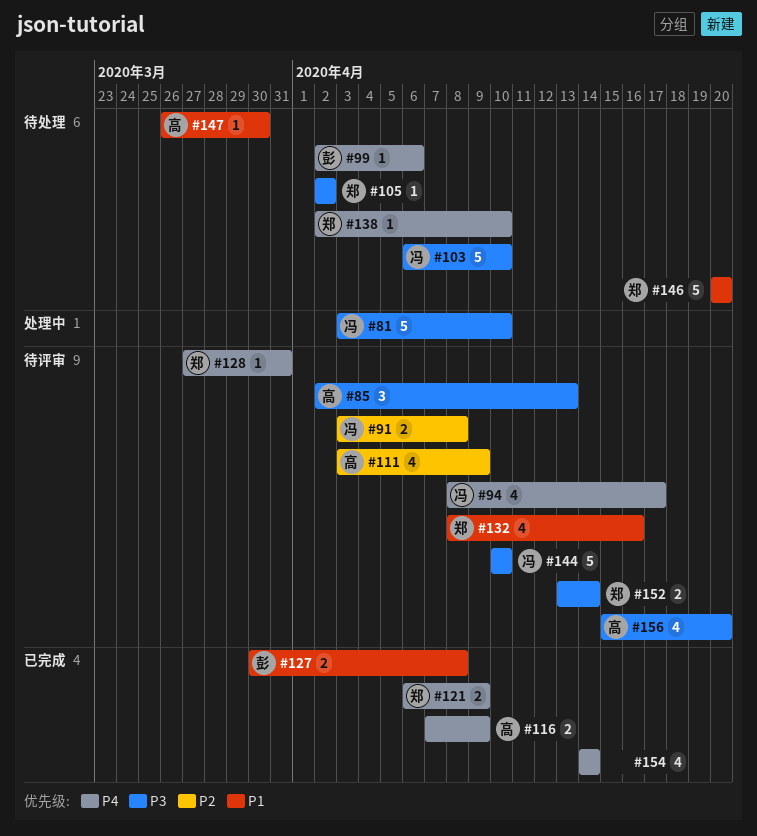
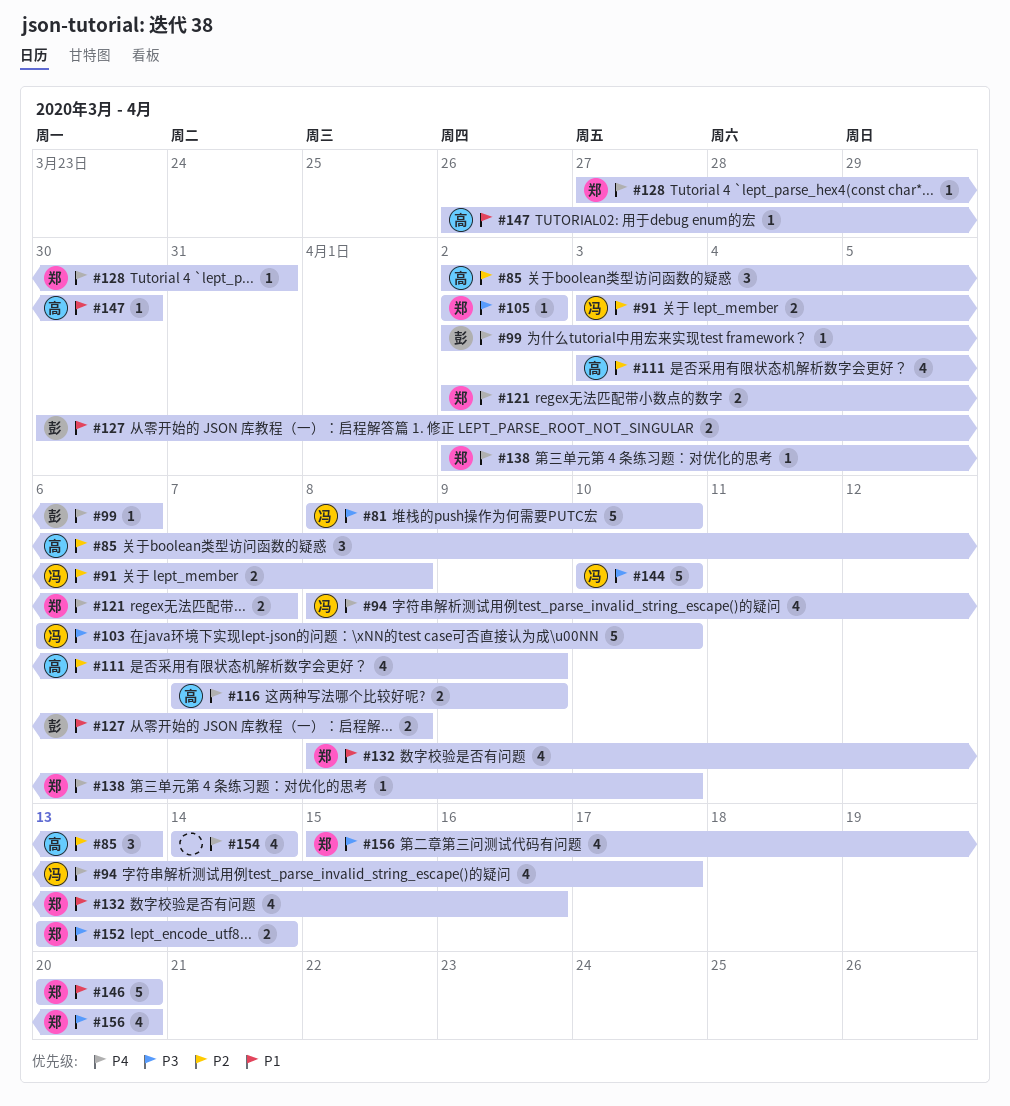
#81, start: Apr 3 -> Apr 8
#85, priority: P3 -> P2
#121, start: Apr 6 -> Apr 2
#121, due: Apr 9 -> Apr 7
#156, owner: 高 -> 郑

